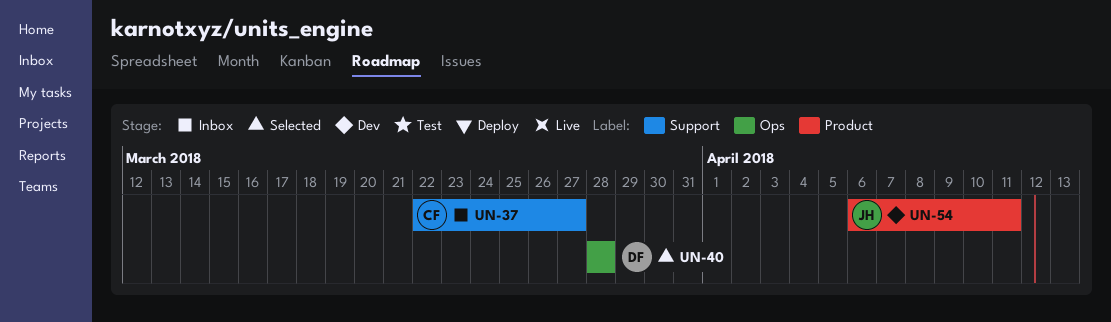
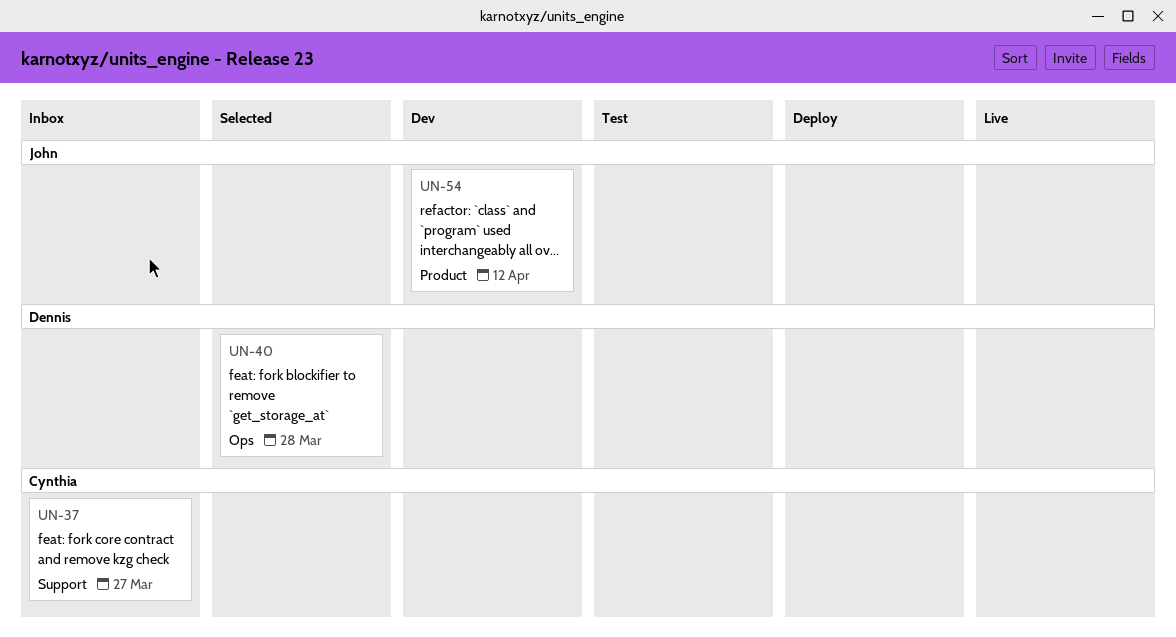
UN-54, due: Apr 11 -> Apr 12

